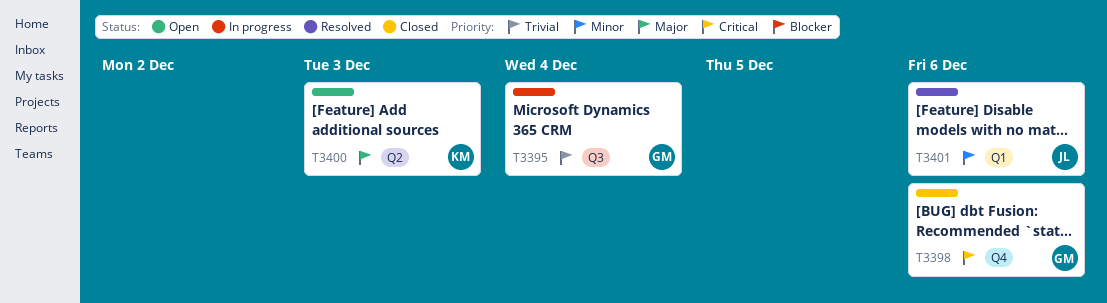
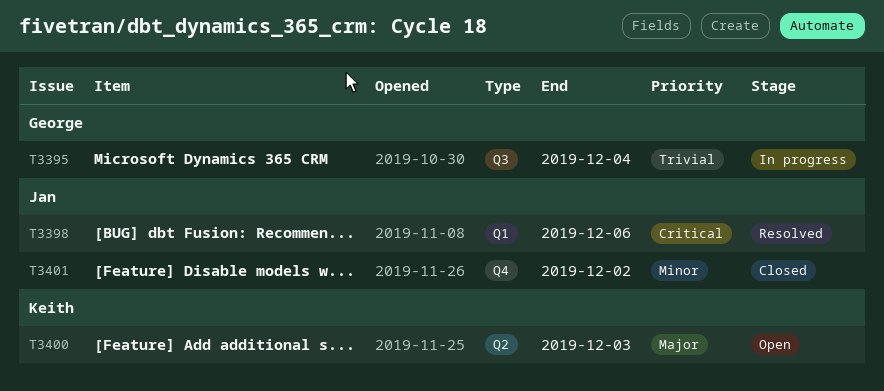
T3398, status: Closed -> Resolved
T3398, owner: George -> Jan
T3398, label: Q4 -> Q1
T3401, status: Resolved -> Closed
T3401, label: Q1 -> Q4
T3401, due: Dec 6 -> Dec 2

